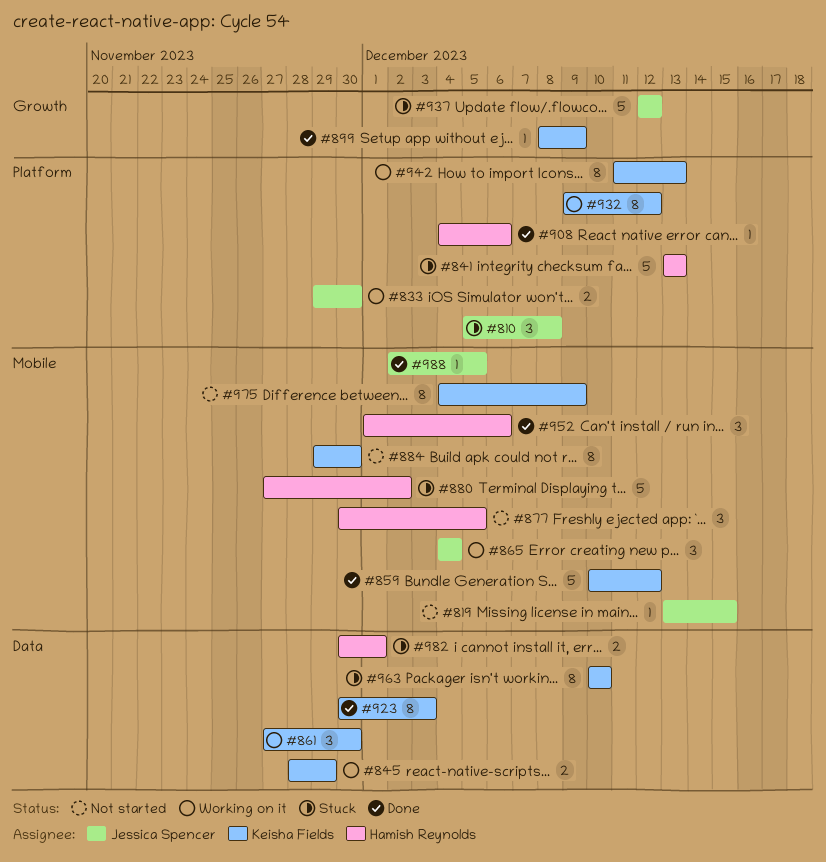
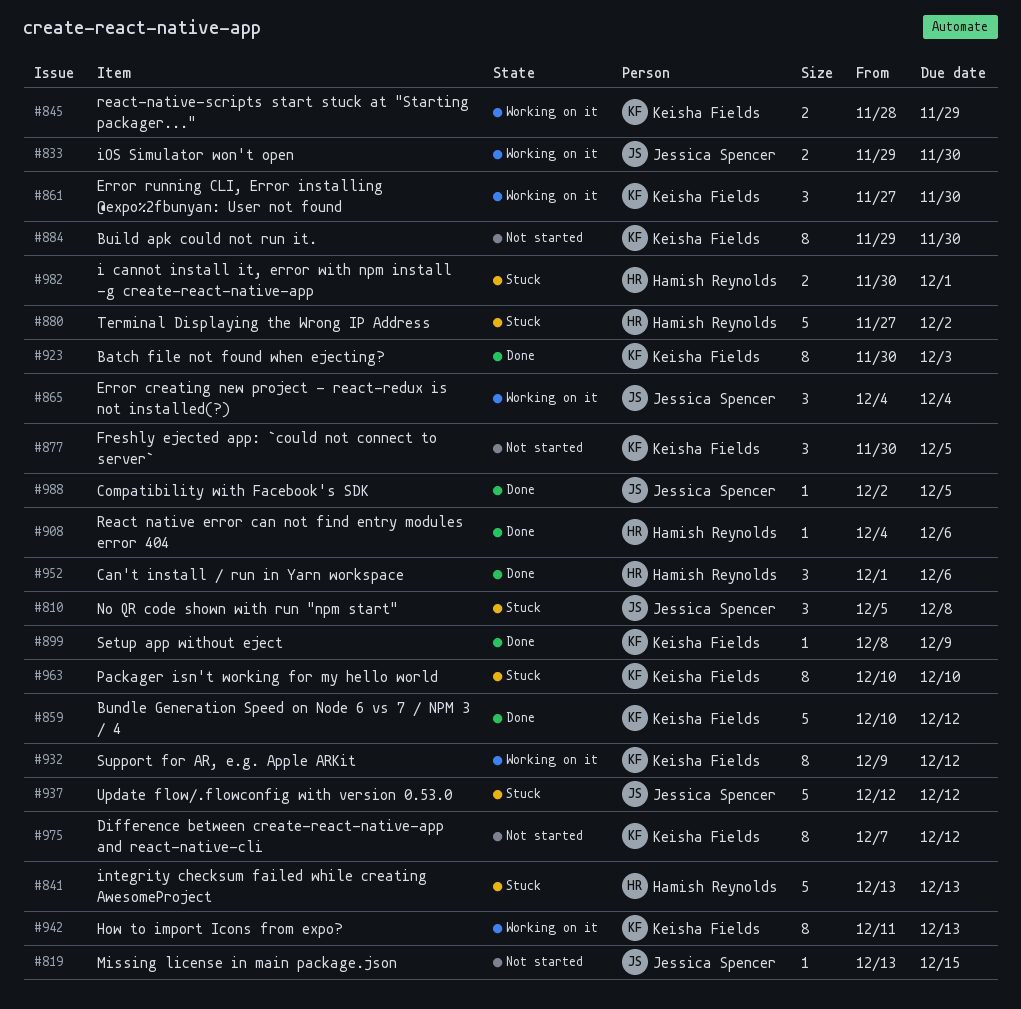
#877, owner: Hamish Reynolds -> Keisha Fields
#975, start: Dec 4 -> Dec 7
#975, due: Dec 9 -> Dec 12

